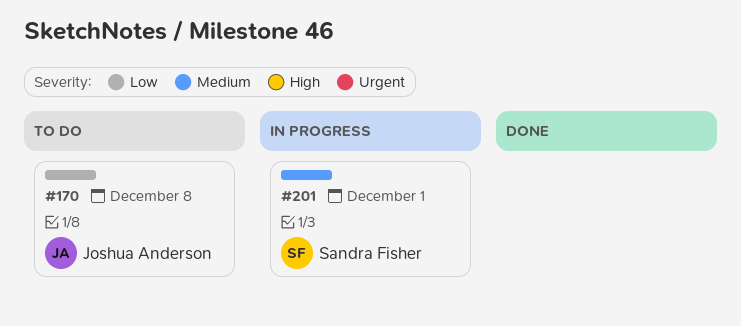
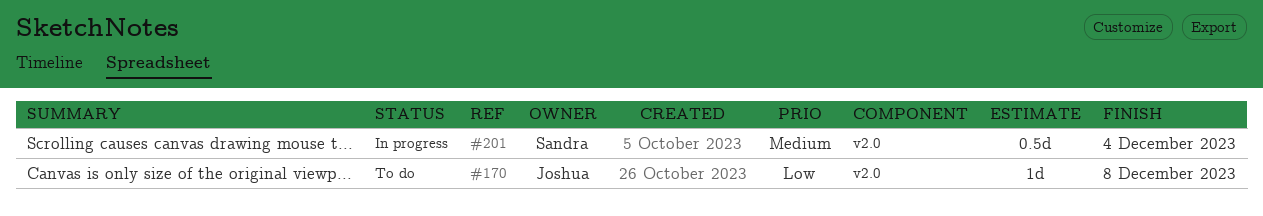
#201, due: Dec 1 -> Dec 4

